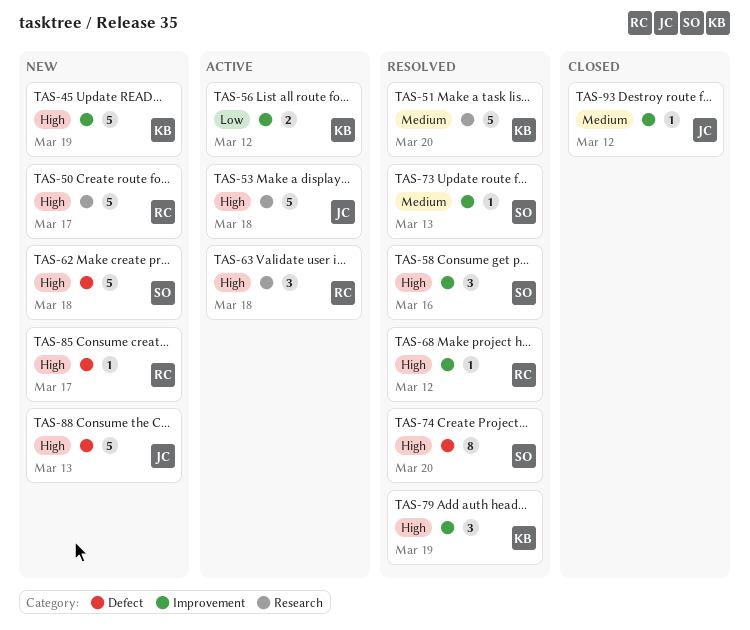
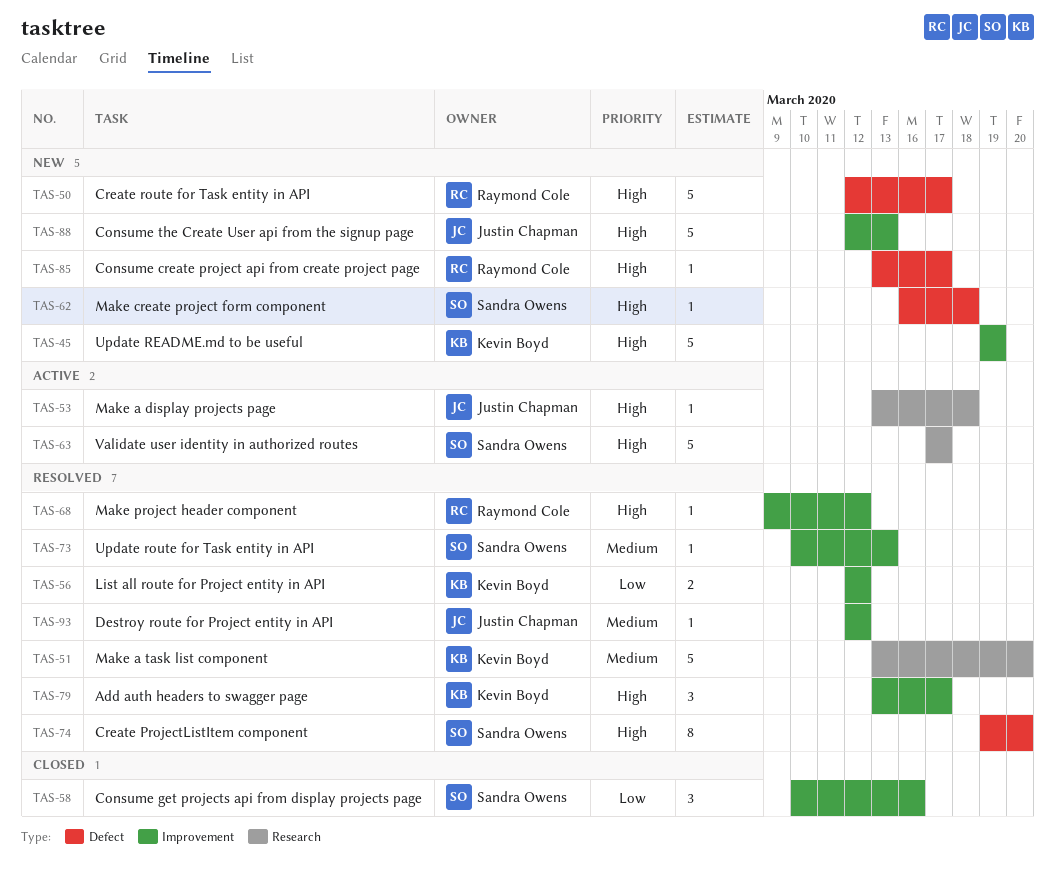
TAS-50, label: Research -> Defect
TAS-53, estimate: 5 -> 1
TAS-56, status: Active -> Resolved
TAS-58, status: Resolved -> Closed
TAS-58, priority: High -> Low
TAS-62, estimate: 5 -> 1
TAS-63, owner: Raymond Cole -> Sandra Owens
TAS-63, estimate: 3 -> 5
TAS-63, due: Mar 18 -> Mar 17
TAS-79, due: Mar 19 -> Mar 17
TAS-88, label: Defect -> Improvement
TAS-93, status: Closed -> Resolved

